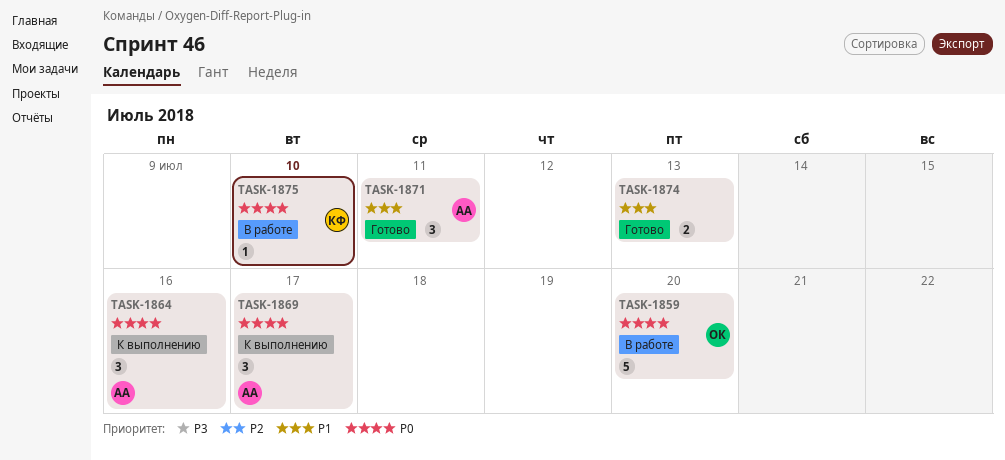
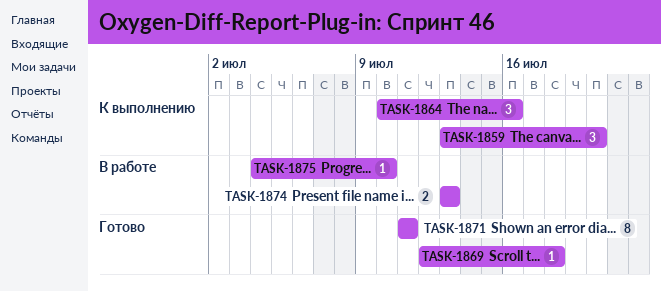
TASK-1859, status: В работе -> К выполнению
TASK-1859, estimate: 5 -> 3
TASK-1869, status: К выполнению -> Готово
TASK-1869, estimate: 3 -> 1
TASK-1869, due: Jul 17 -> Jul 18
TASK-1871, estimate: 3 -> 8
TASK-1874, status: Готово -> В работе

